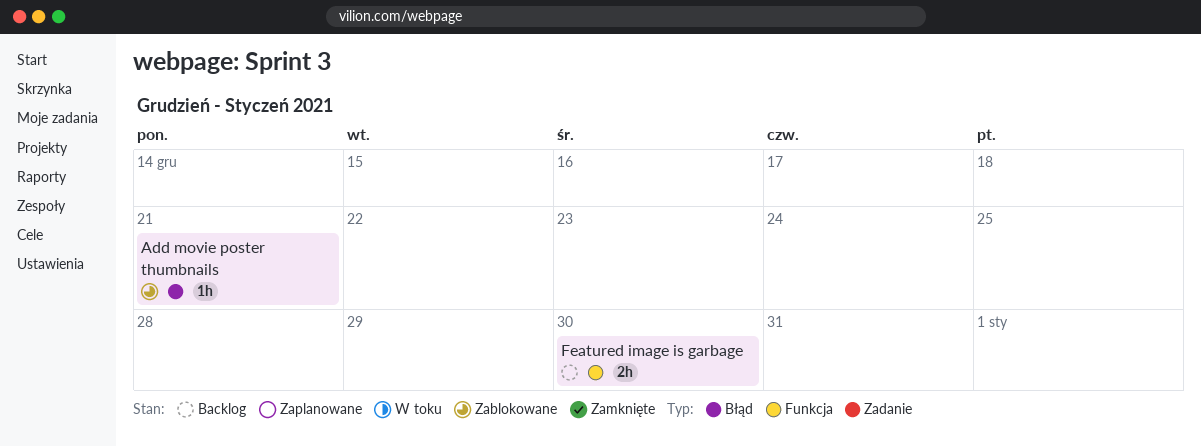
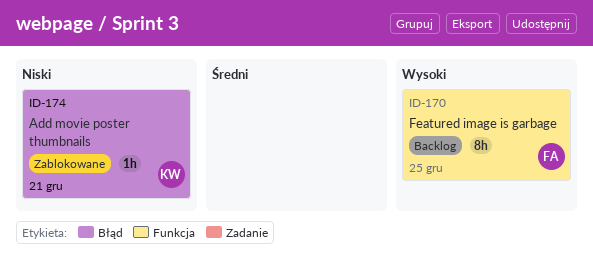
Featured image is garbage, estimate: 2h -> 8h
Featured image is garbage, due: Dec 30 -> Dec 25

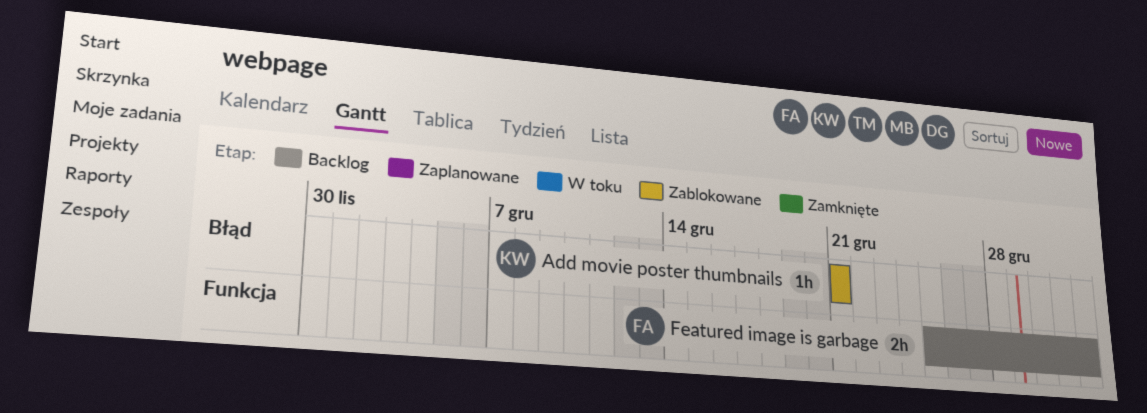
Featured image is garbage, estimate: 8h -> 2h
Featured image is garbage, due: Dec 25 -> Jan 1

